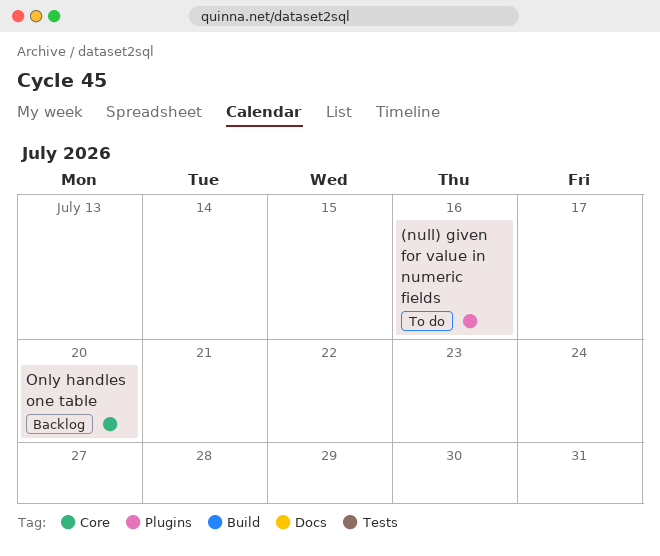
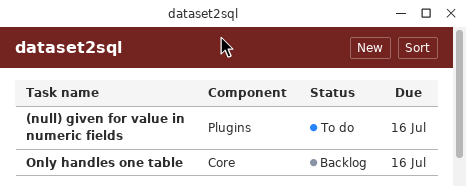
Only handles one table, due: Jul 20 -> Jul 16

